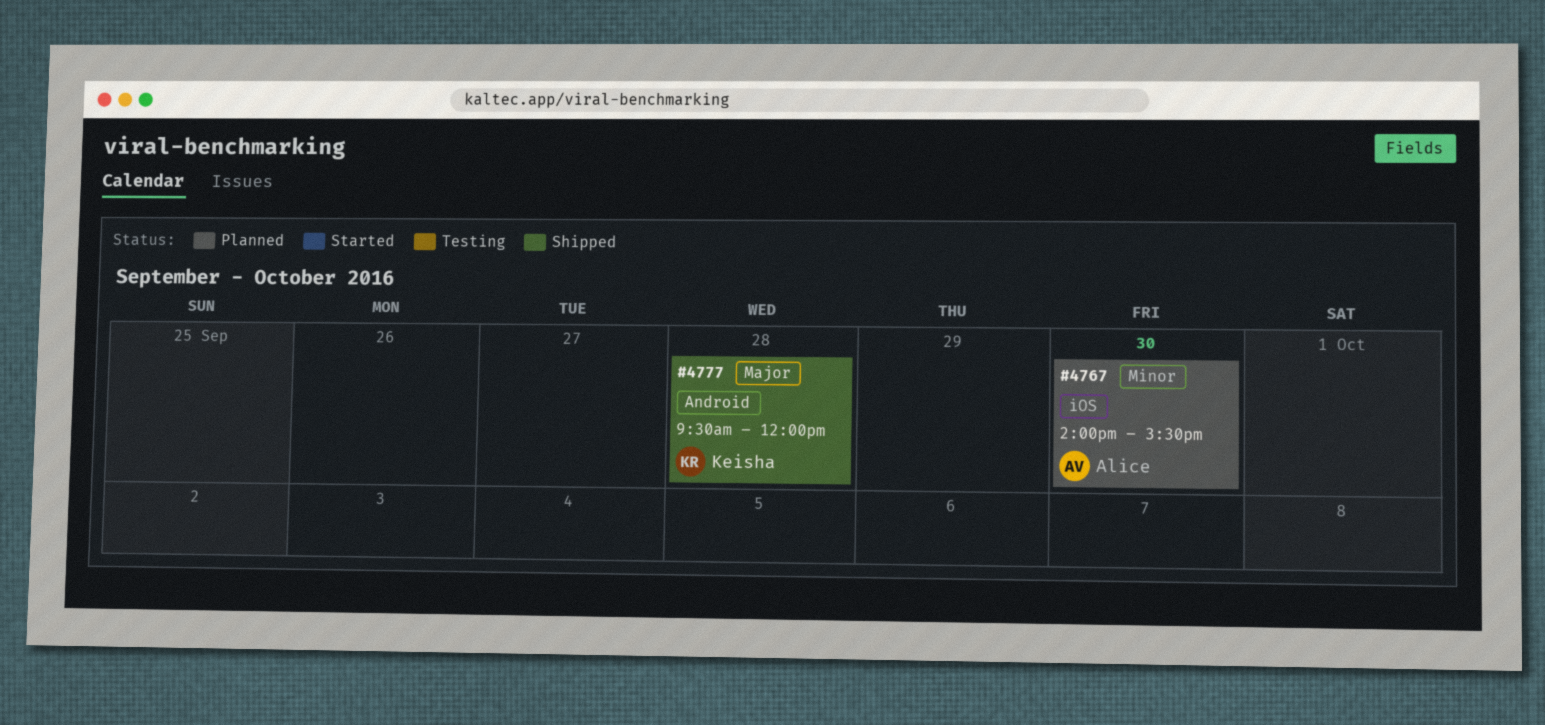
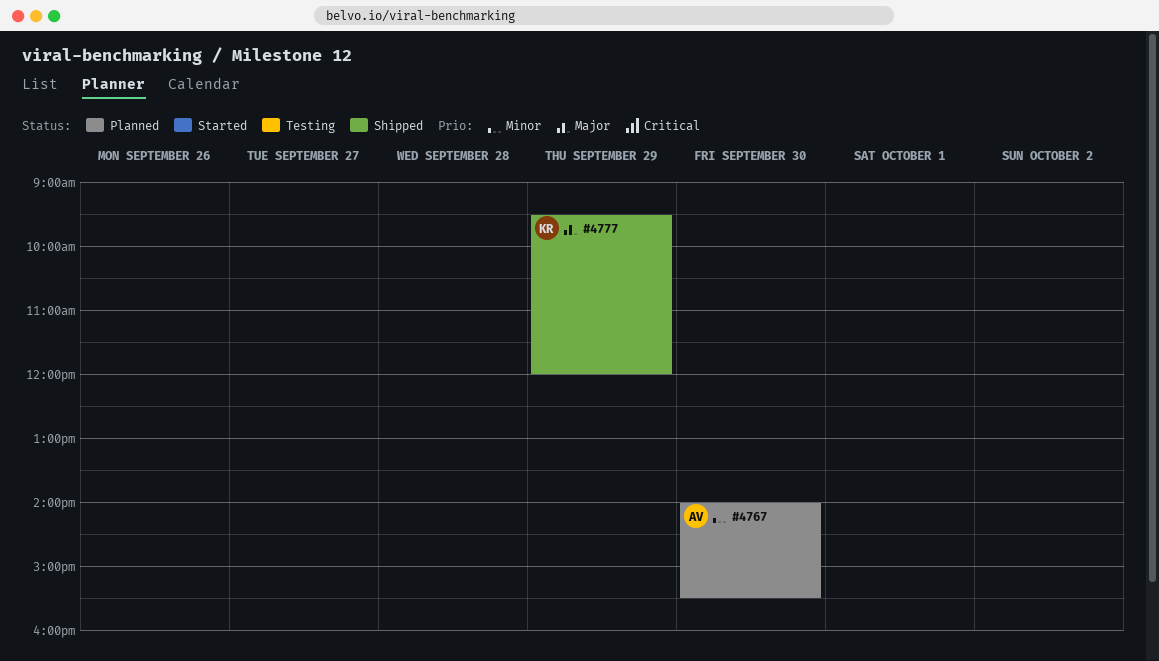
#4777, day: Sep 28 -> Sep 29

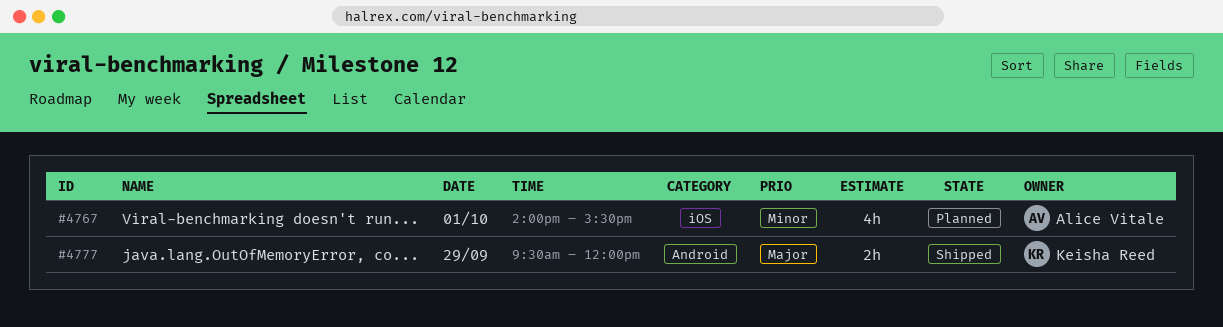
#4767, day: Sep 30 -> Oct 1

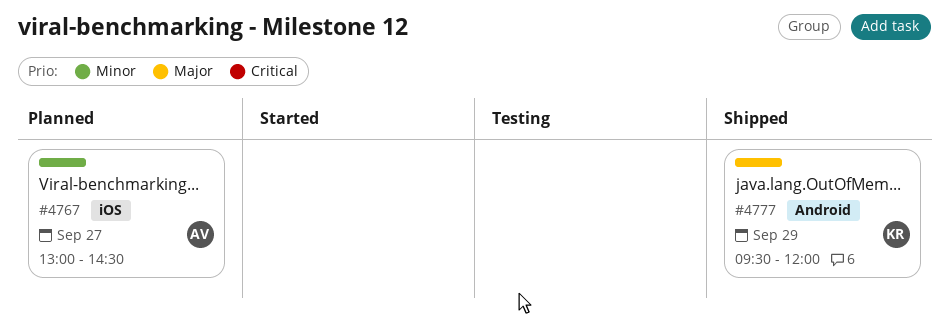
#4767, day: Oct 1 -> Sep 27
#4767, begins: 14:00 -> 13:00
#4767, ends: 15:30 -> 14:30

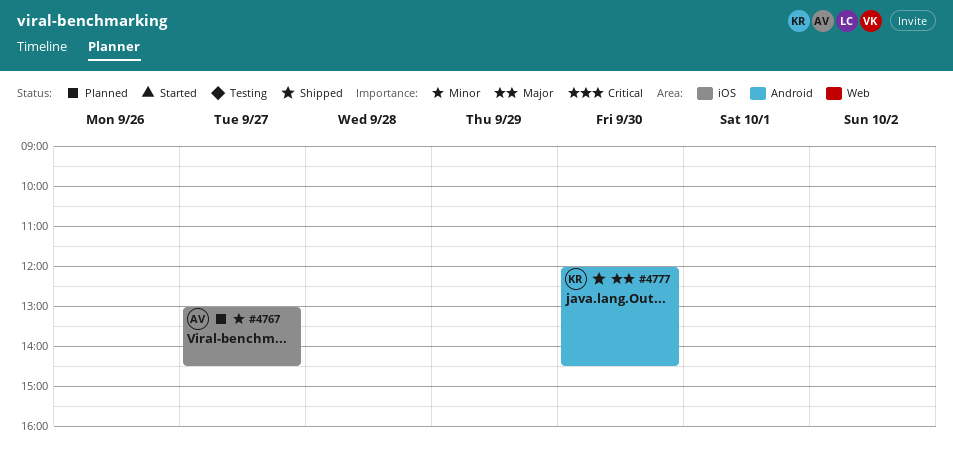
#4777, day: Sep 29 -> Sep 30
#4777, begins: 09:30 -> 12:00
#4777, ends: 12:00 -> 14:30

